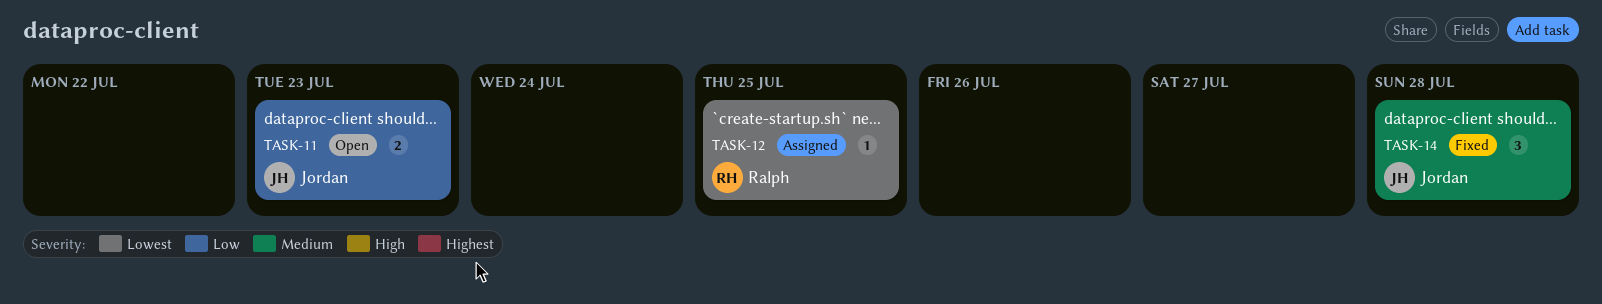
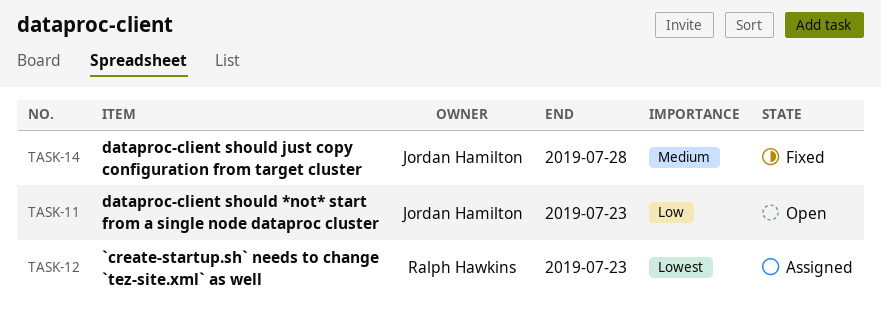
TASK-12, due: Jul 25 -> Jul 23

